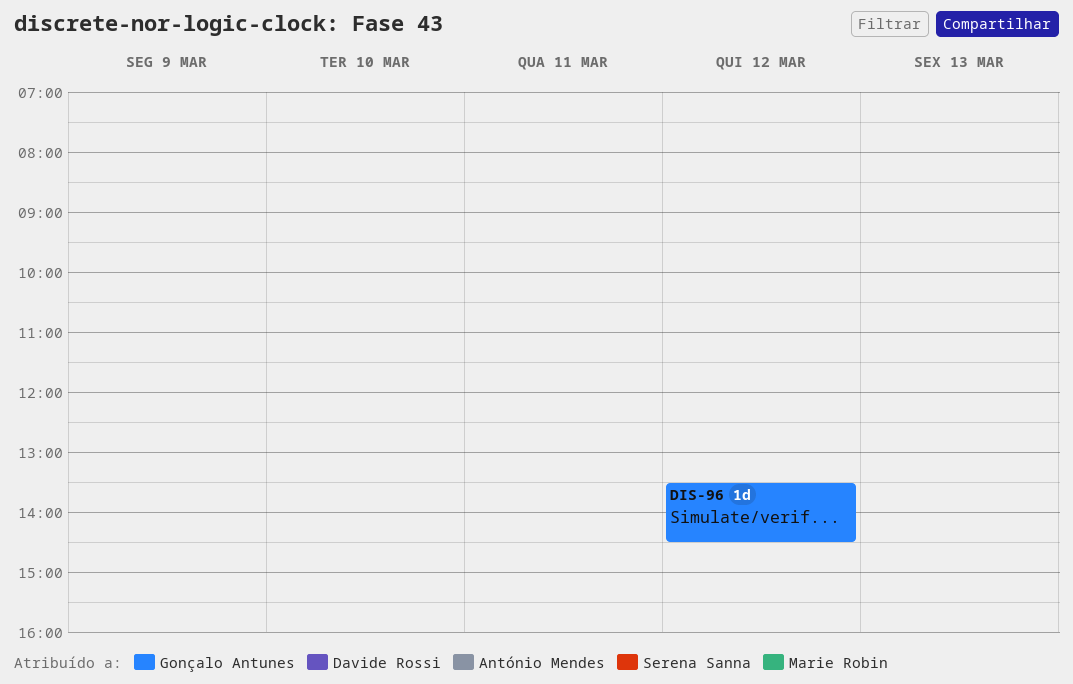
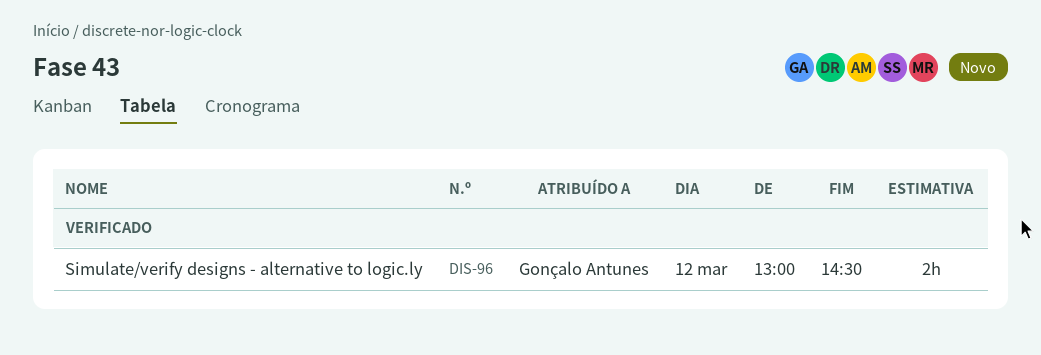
DIS-96, estimate: 1d -> 2h
DIS-96, begins: 13:30 -> 13:00

